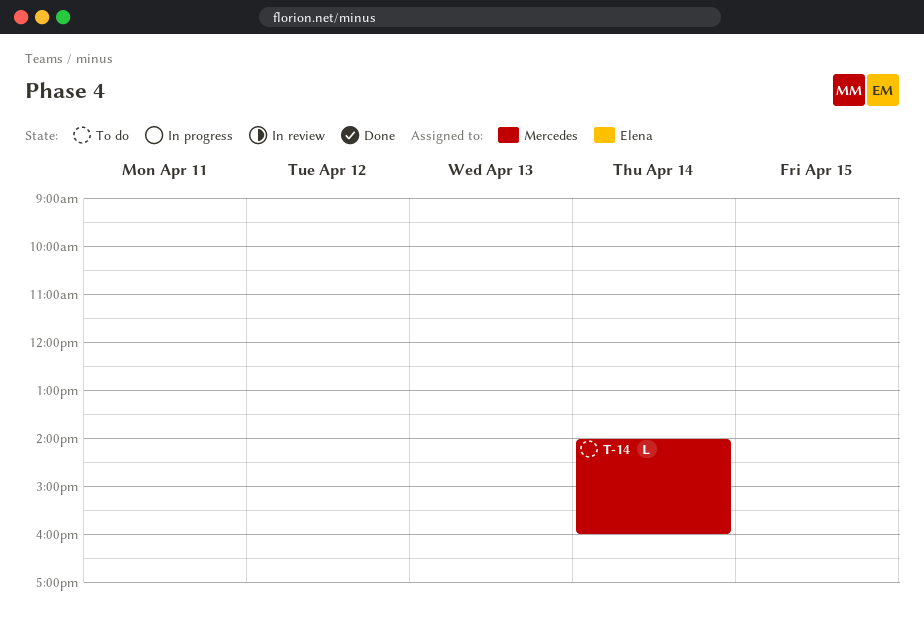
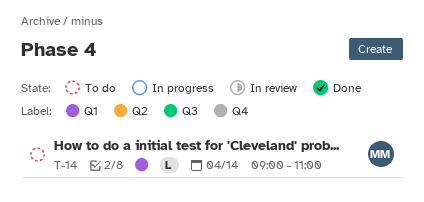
T-14, begins: 14:00 -> 09:00
T-14, ends: 16:00 -> 11:00

